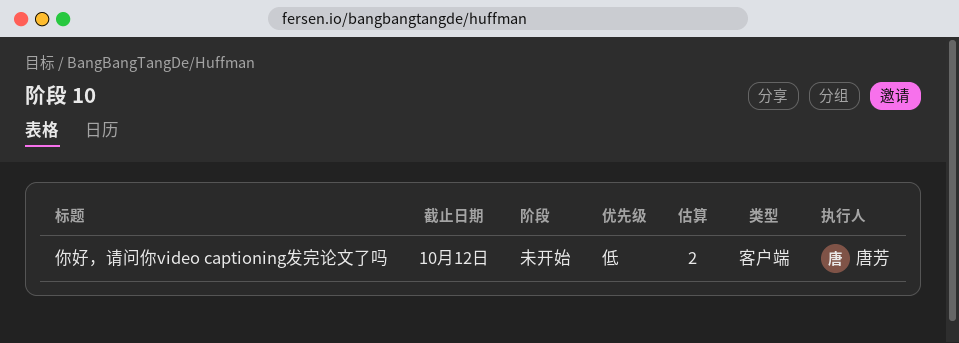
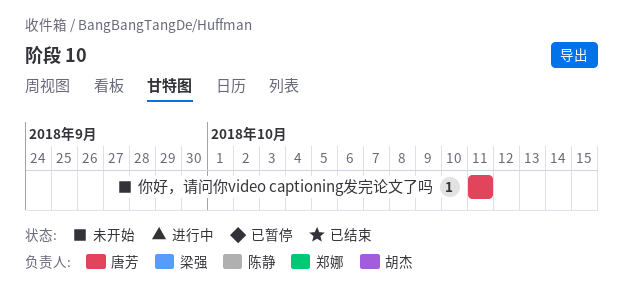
你好，请问你video captioning发完论文了吗, estimate: 2 -> 1
你好，请问你video captioning发完论文了吗, due: Oct 12 -> Oct 11

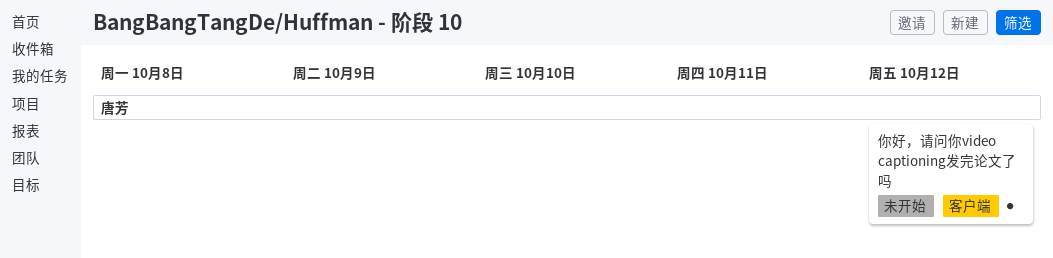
你好，请问你video captioning发完论文了吗, due: Oct 11 -> Oct 12

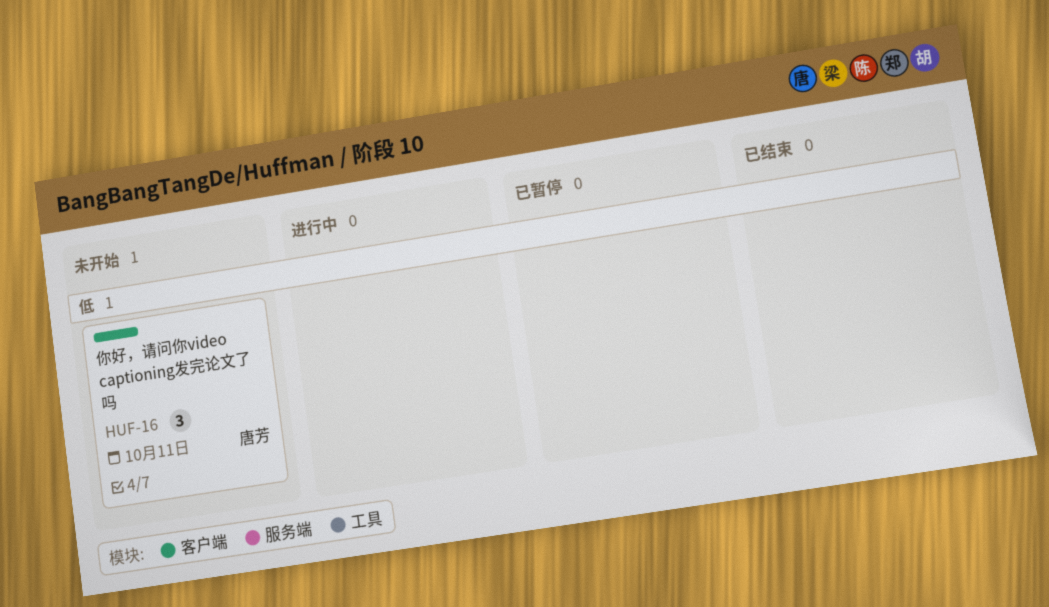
你好，请问你video captioning发完论文了吗, estimate: 1 -> 3
你好，请问你video captioning发完论文了吗, due: Oct 12 -> Oct 11

